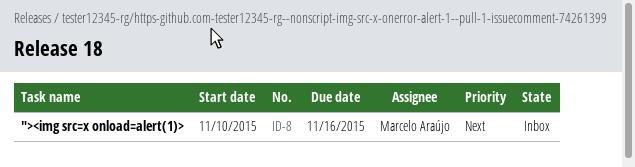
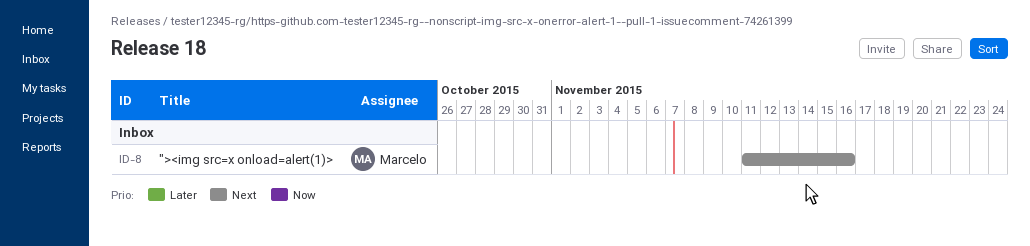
ID-8, start: Nov 10 -> Nov 11

